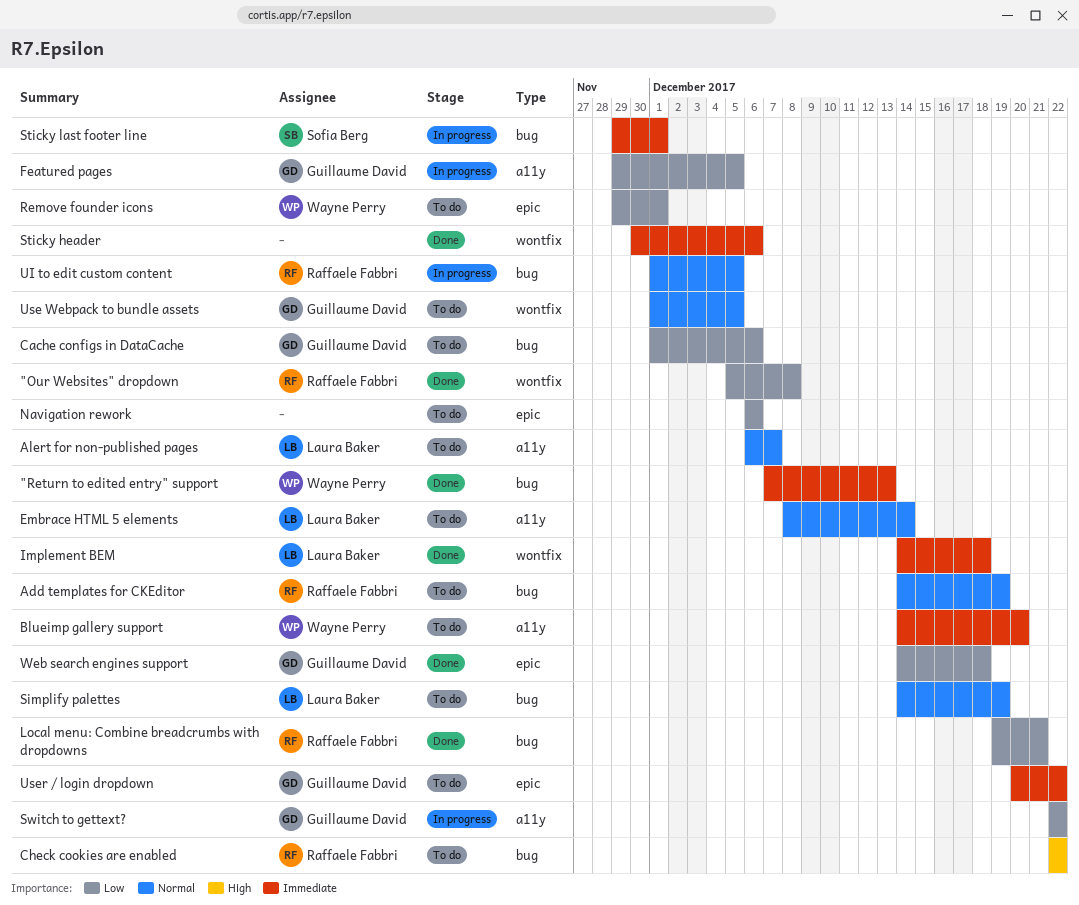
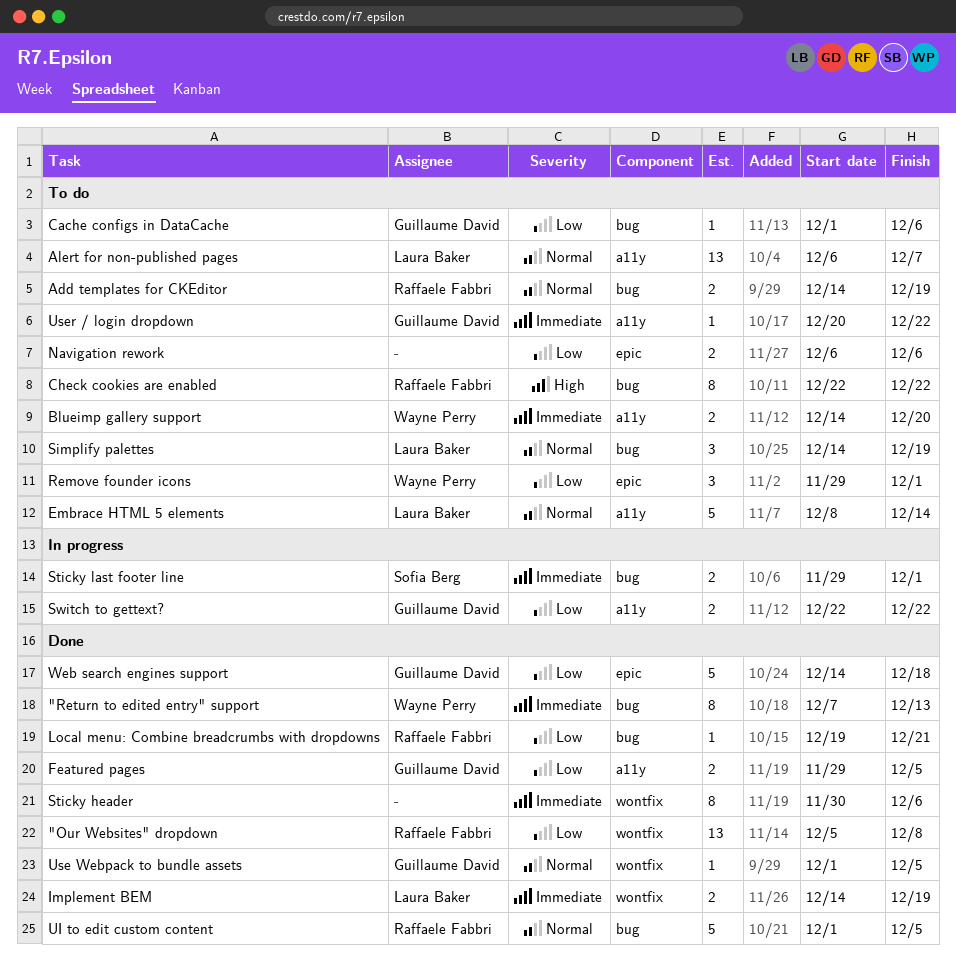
Featured pages, status: In progress -> Done
Implement BEM, due: Dec 18 -> Dec 19
UI to edit custom content, status: In progress -> Done
Use Webpack to bundle assets, status: To do -> Done
User / login dropdown, label: epic -> a11y

